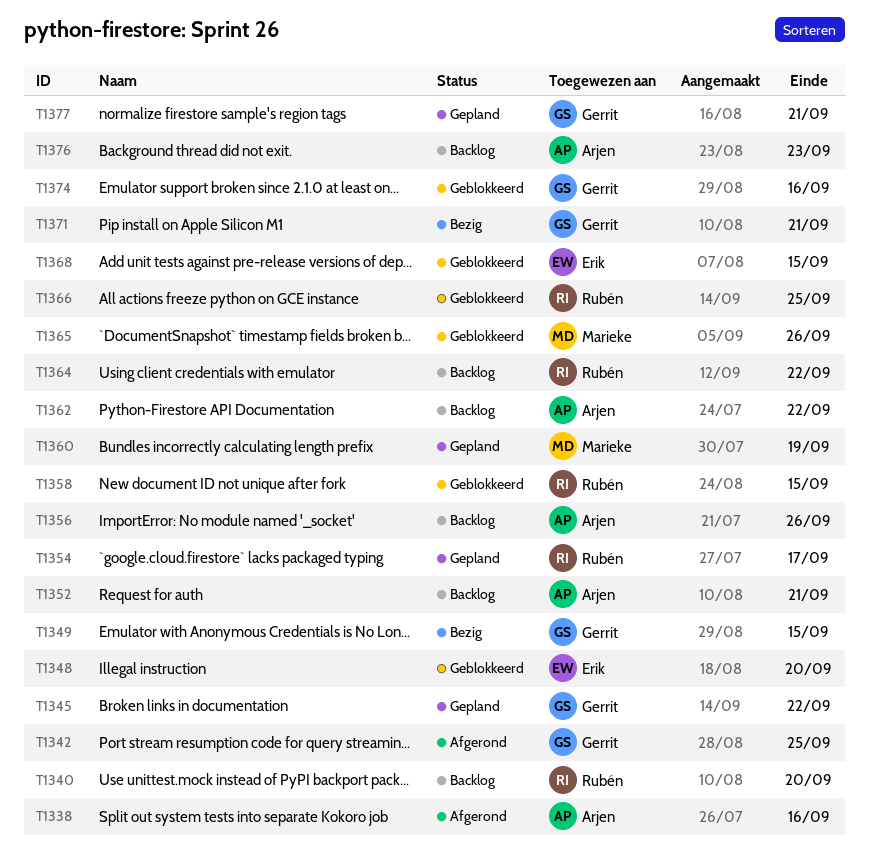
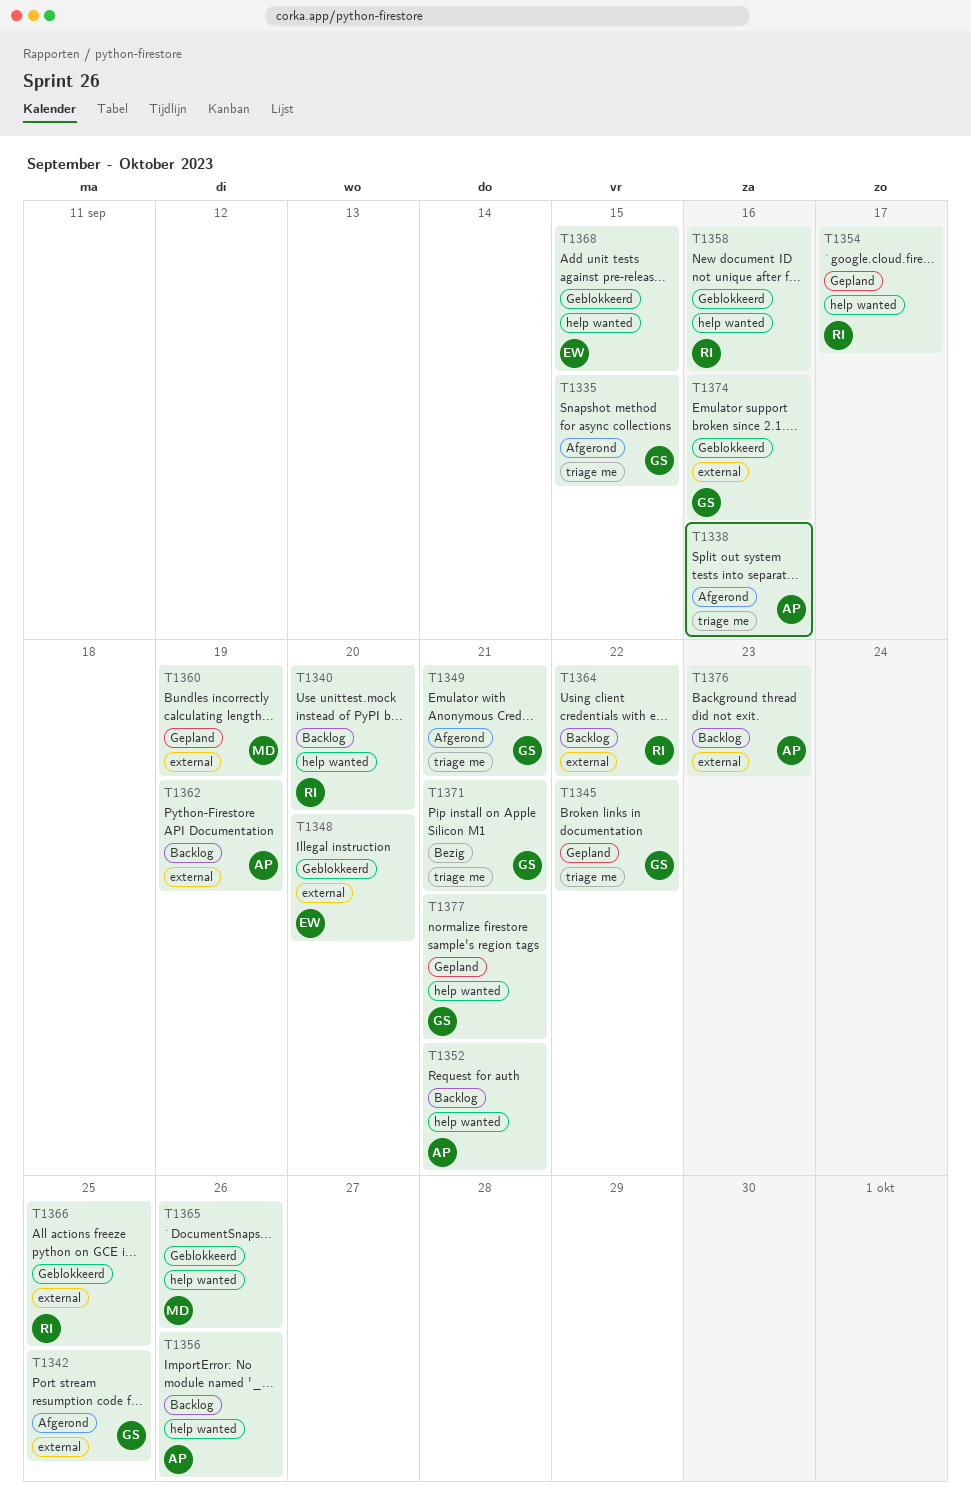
T1335: none -> present
T1349, status: Bezig -> Afgerond
T1349, due: Sep 15 -> Sep 21
T1358, due: Sep 15 -> Sep 16
T1362, due: Sep 22 -> Sep 19

